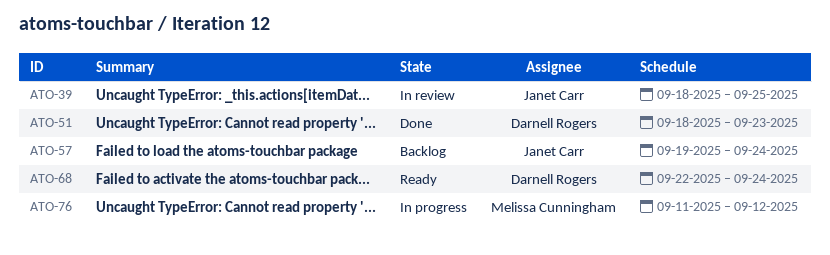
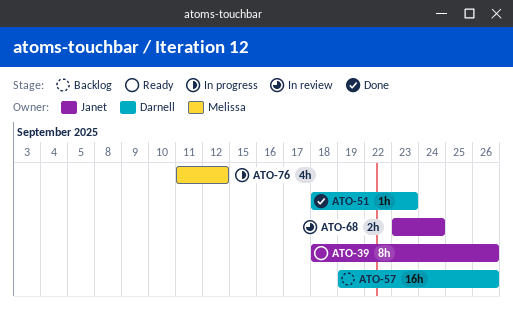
ATO-39, status: In review -> Ready
ATO-39, due: Sep 25 -> Sep 26
ATO-57, owner: Janet Carr -> Darnell Rogers
ATO-57, due: Sep 24 -> Sep 26
ATO-68, status: Ready -> In review
ATO-68, owner: Darnell Rogers -> Janet Carr
ATO-68, start: Sep 22 -> Sep 23

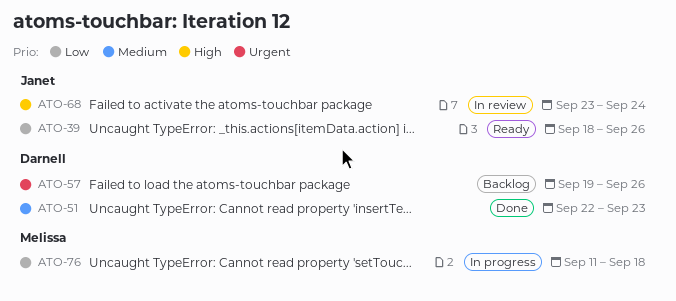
ATO-51, start: Sep 18 -> Sep 22
ATO-76, due: Sep 12 -> Sep 18

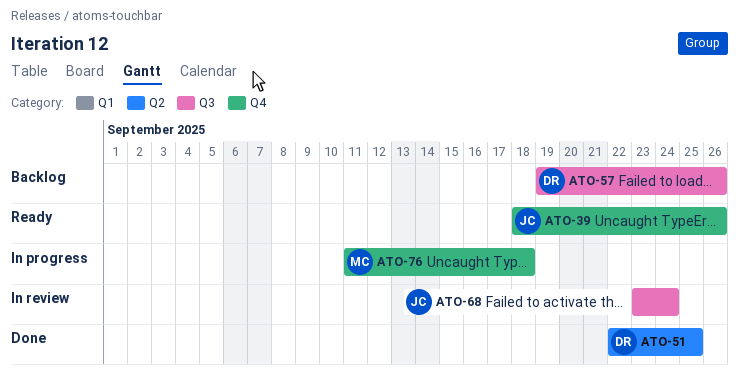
ATO-51, due: Sep 23 -> Sep 25

